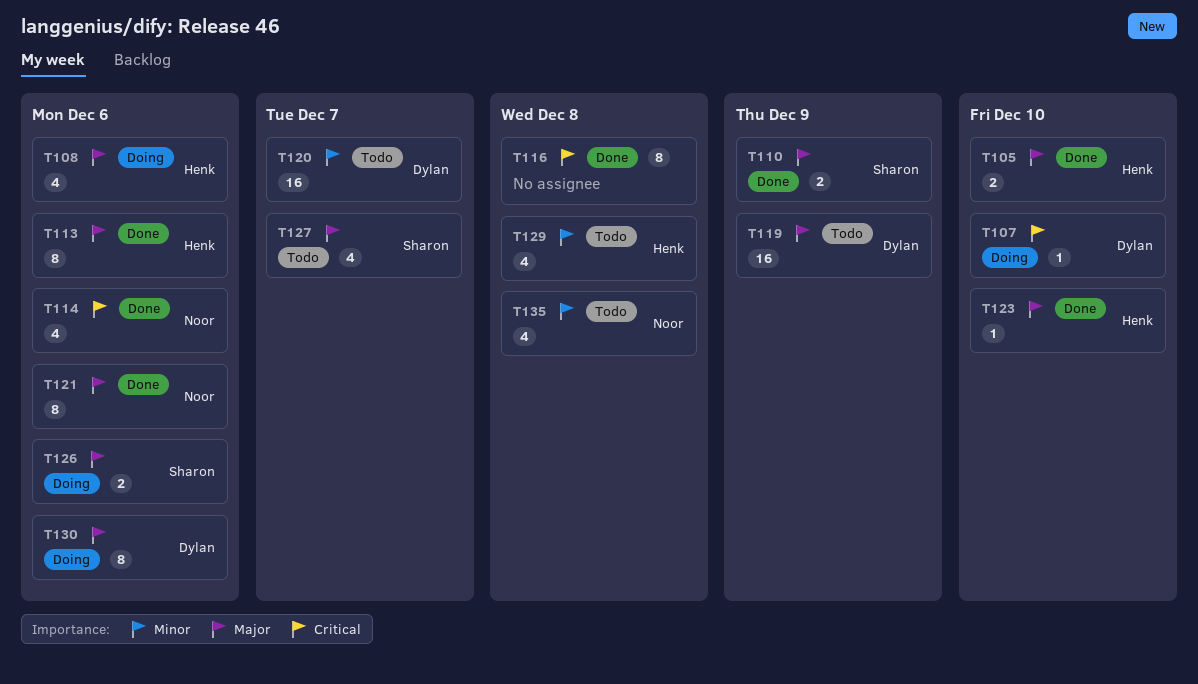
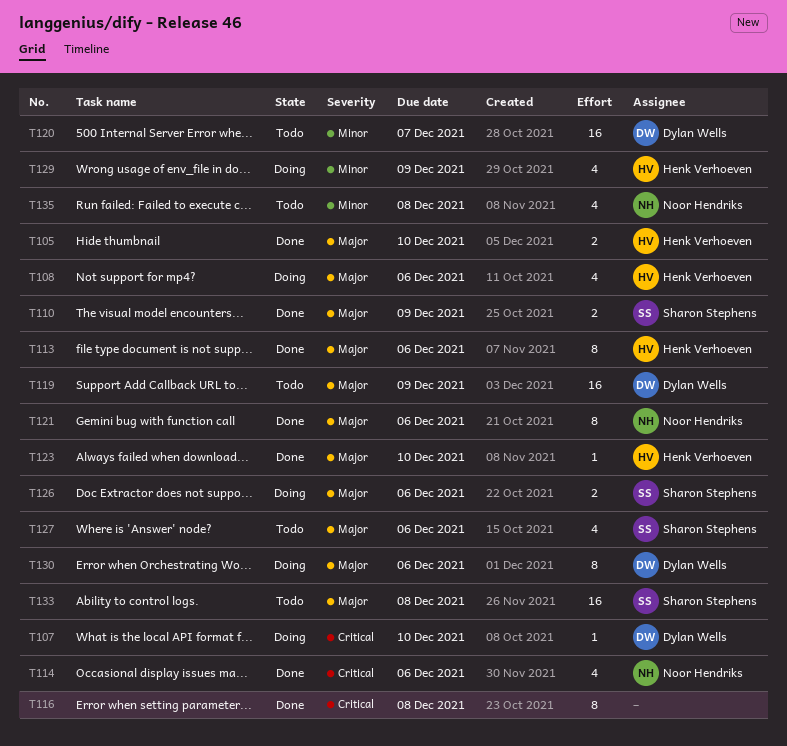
T127, due: Dec 7 -> Dec 6
T129, status: Todo -> Doing
T129, due: Dec 8 -> Dec 9
T133: none -> present

